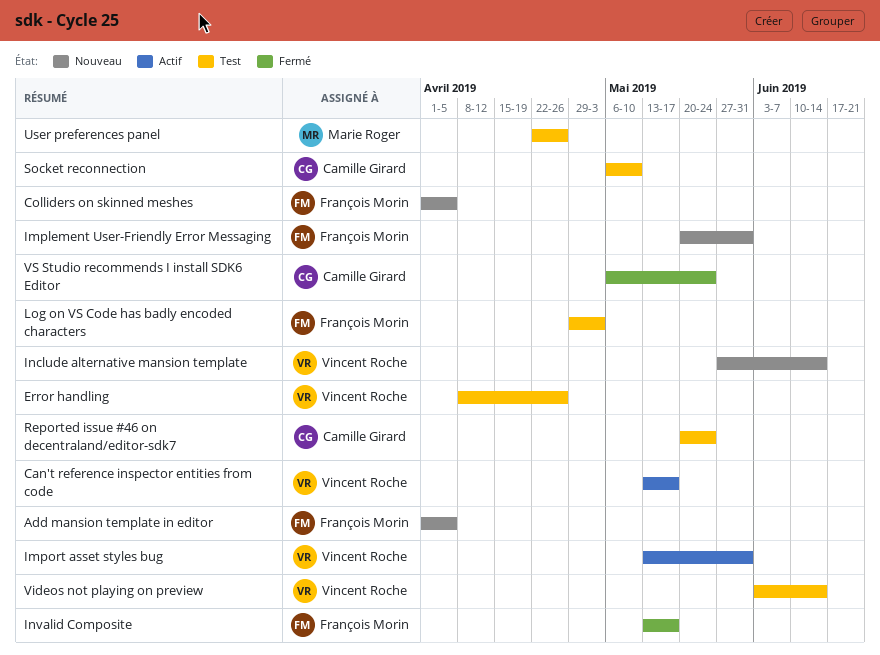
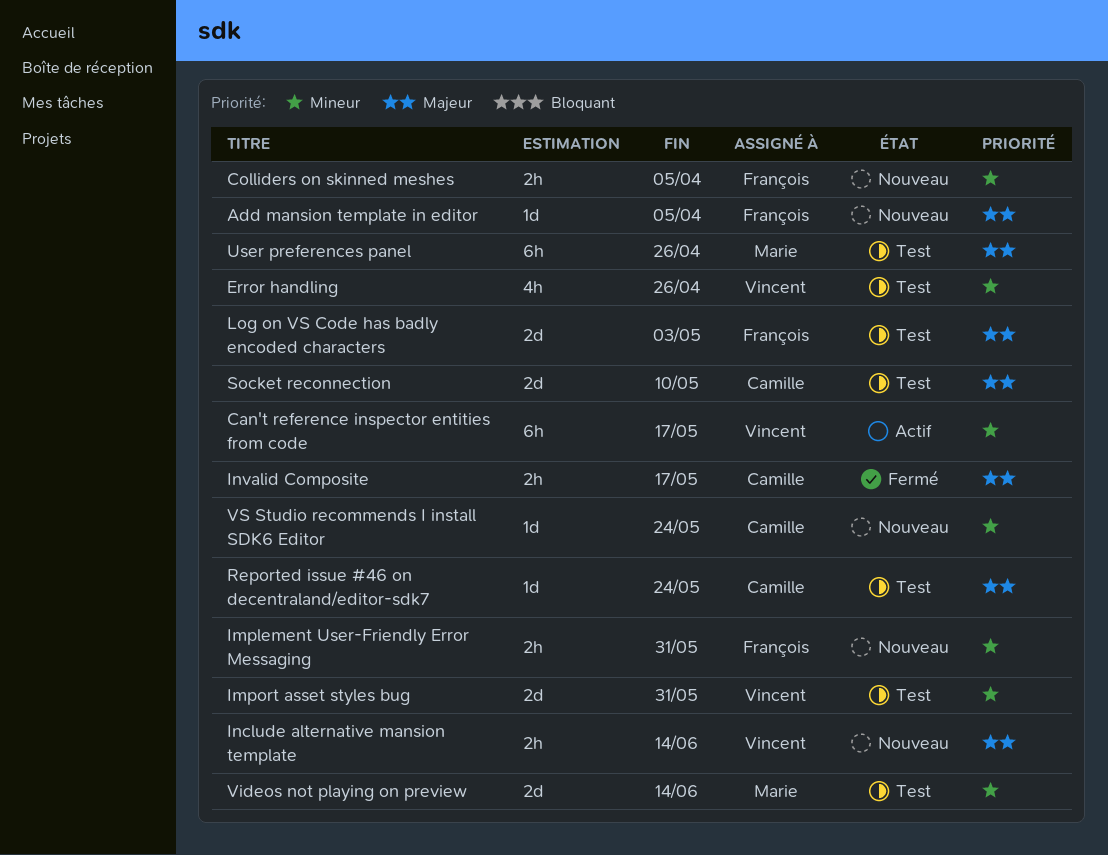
Import asset styles bug, status: Actif -> Test
Invalid Composite, owner: François Morin -> Camille Girard
Videos not playing on preview, owner: Vincent Roche -> Marie Roger
VS Studio recommends I install SDK6 Editor, status: Fermé -> Nouveau

